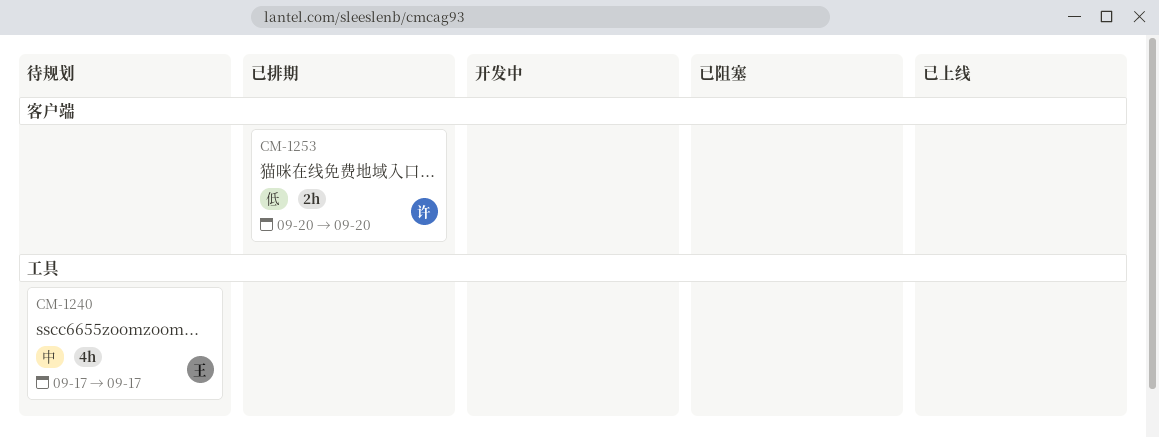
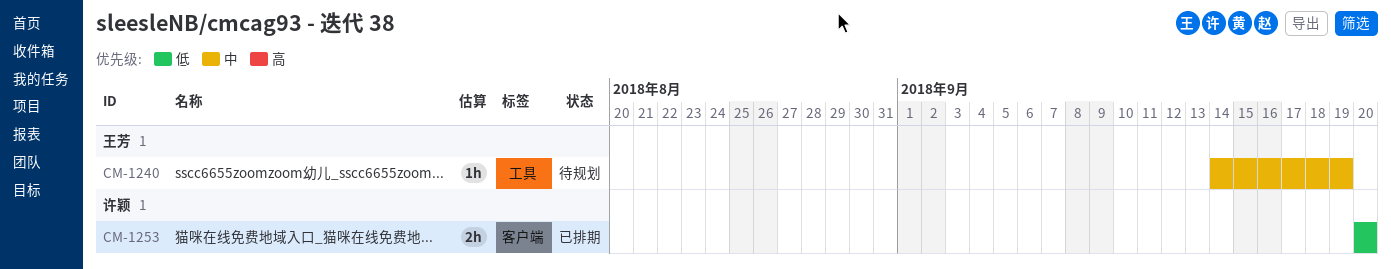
CM-1240, estimate: 4h -> 1h
CM-1240, start: Sep 17 -> Sep 14
CM-1240, due: Sep 17 -> Sep 19

